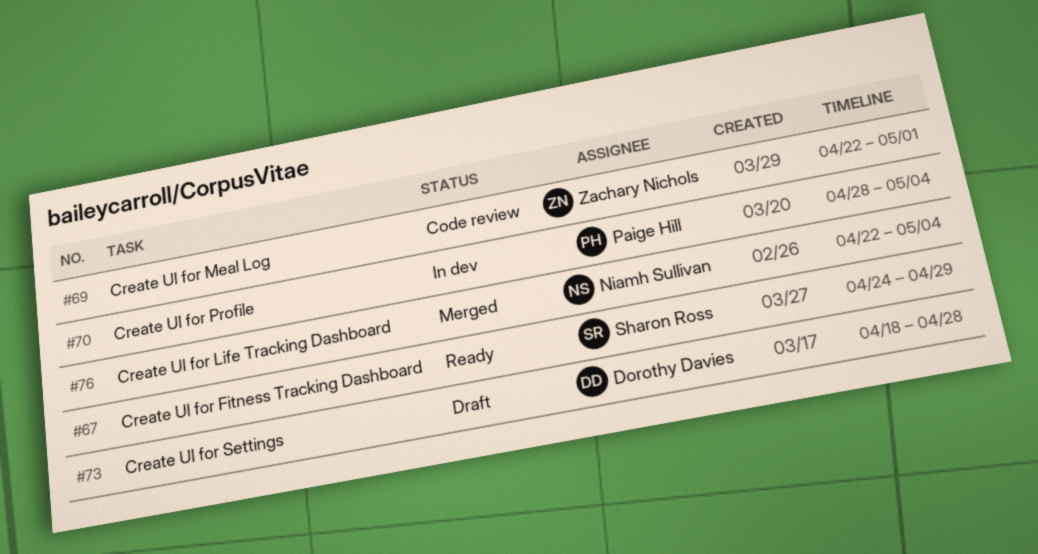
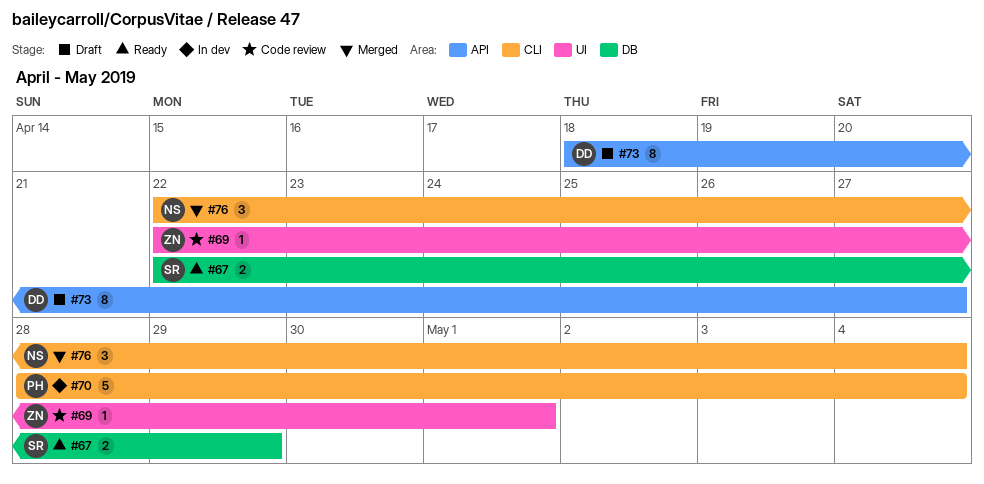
#67, start: Apr 24 -> Apr 22
#73, due: Apr 28 -> Apr 27

